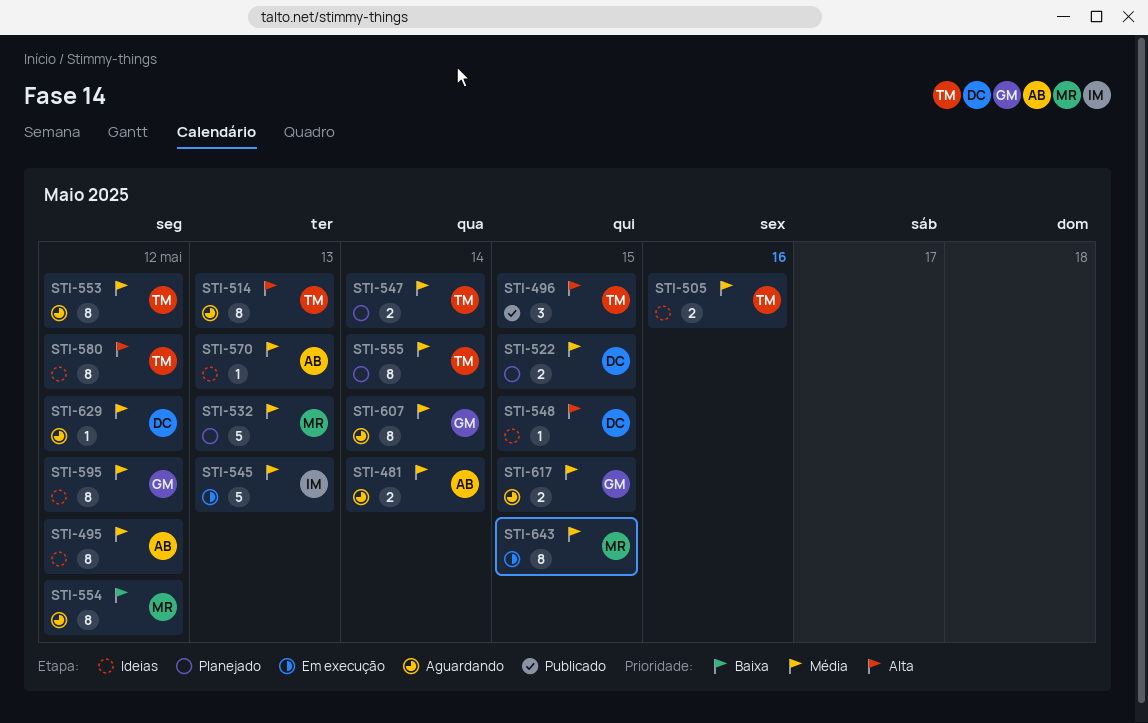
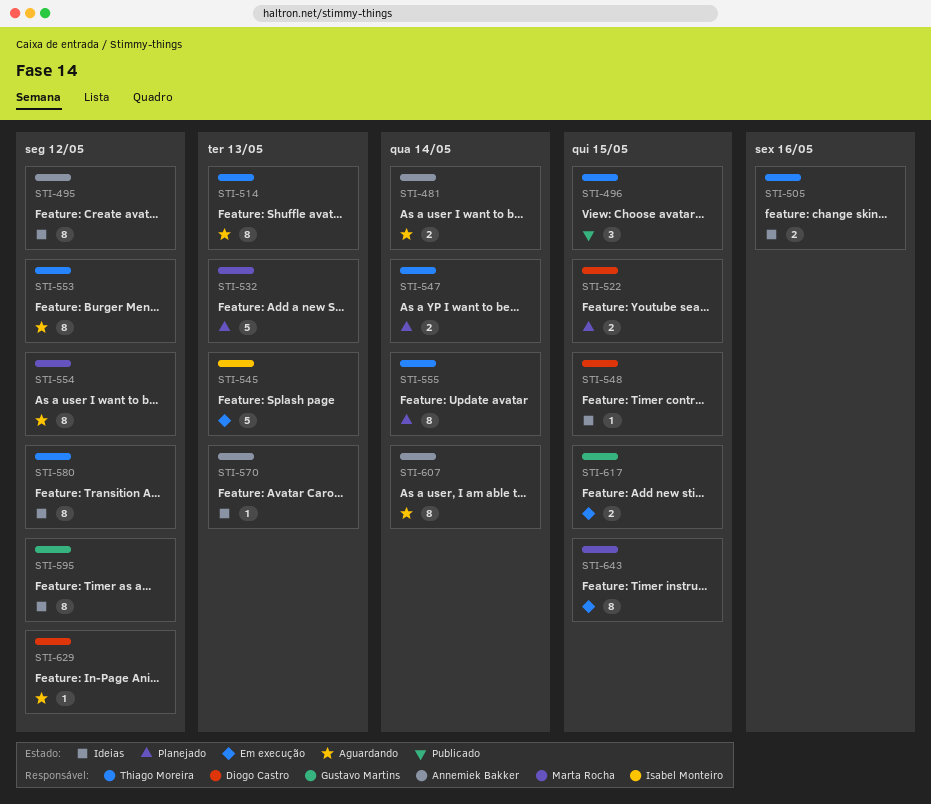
STI-607, owner: Gustavo Martins -> Annemiek Bakker
STI-617, status: Aguardando -> Em execução

